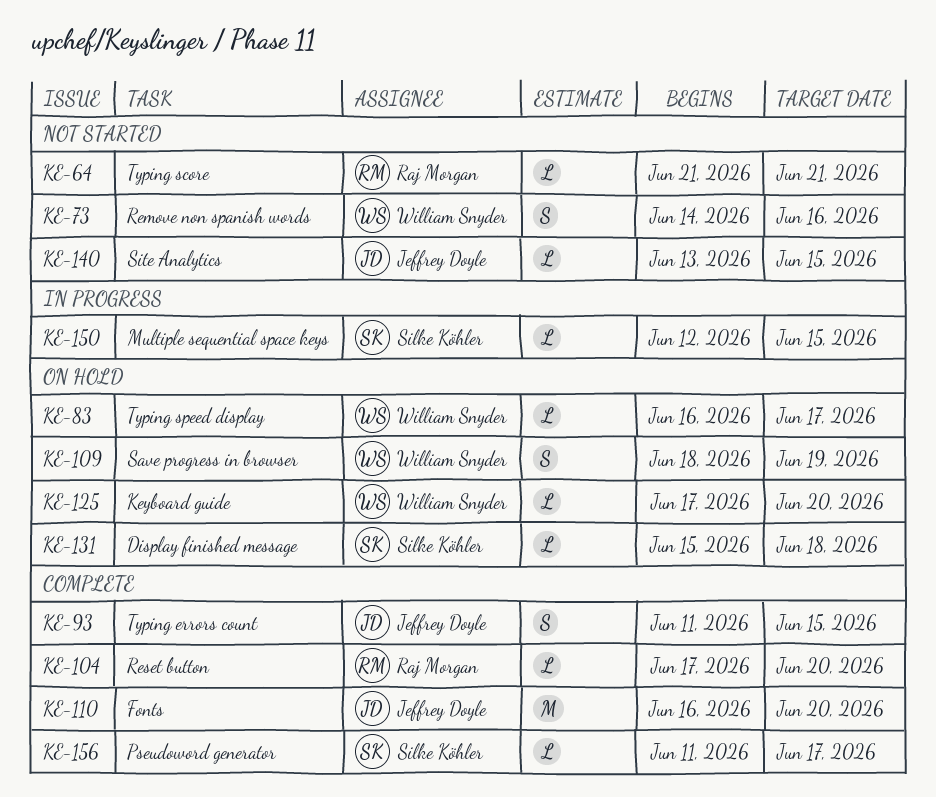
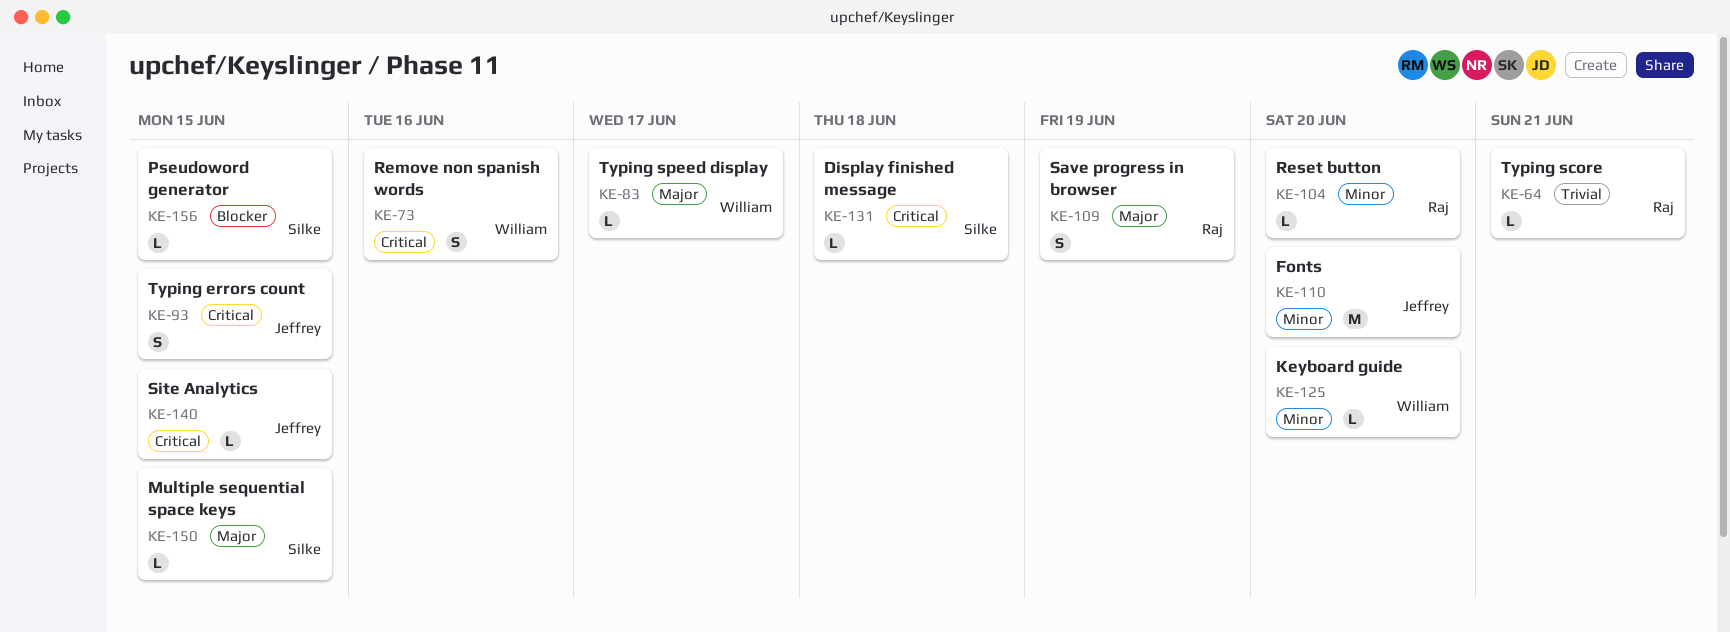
KE-109, owner: William Snyder -> Raj Morgan
KE-156, due: Jun 17 -> Jun 15

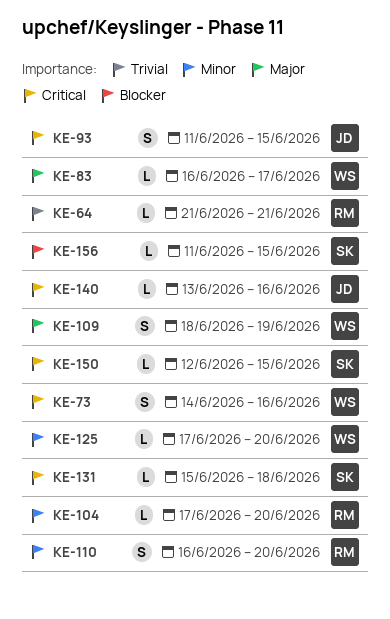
KE-109, owner: Raj -> William
KE-110, owner: Jeffrey -> Raj
KE-110, estimate: M -> S
KE-140, due: Jun 15 -> Jun 16
KE-150, priority: Major -> Critical

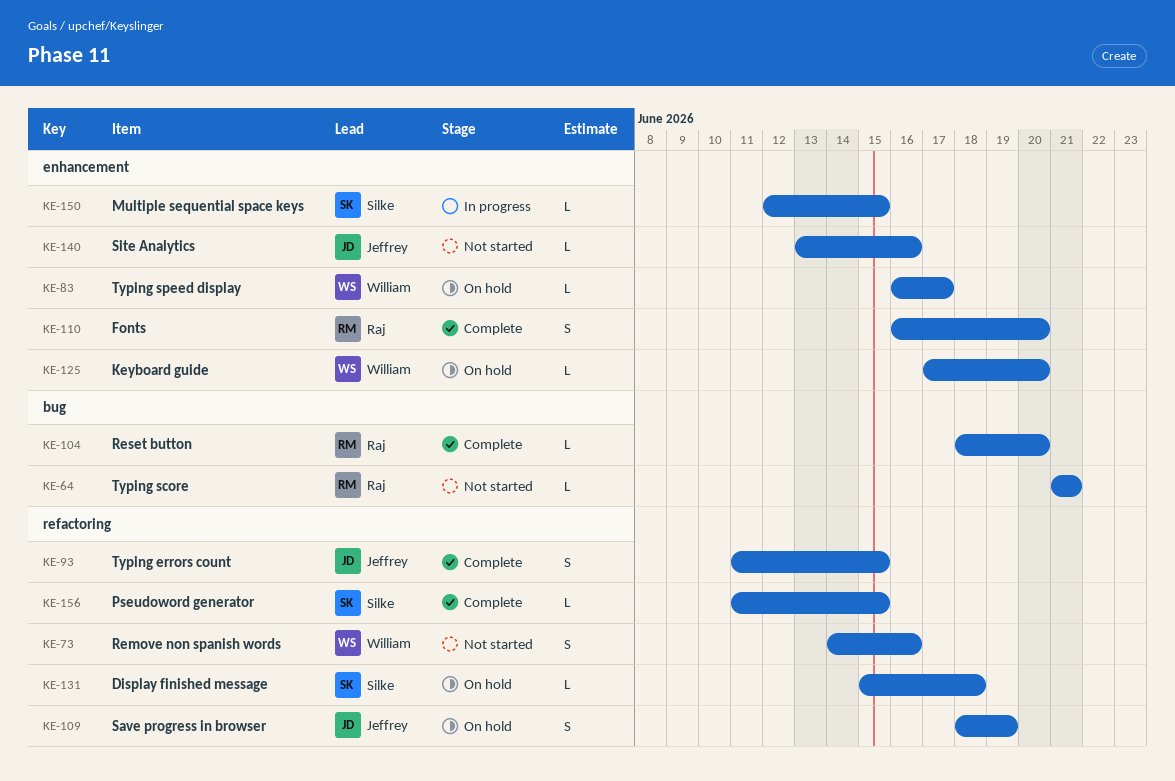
KE-104, start: Jun 17 -> Jun 18
KE-109, owner: William -> Jeffrey

